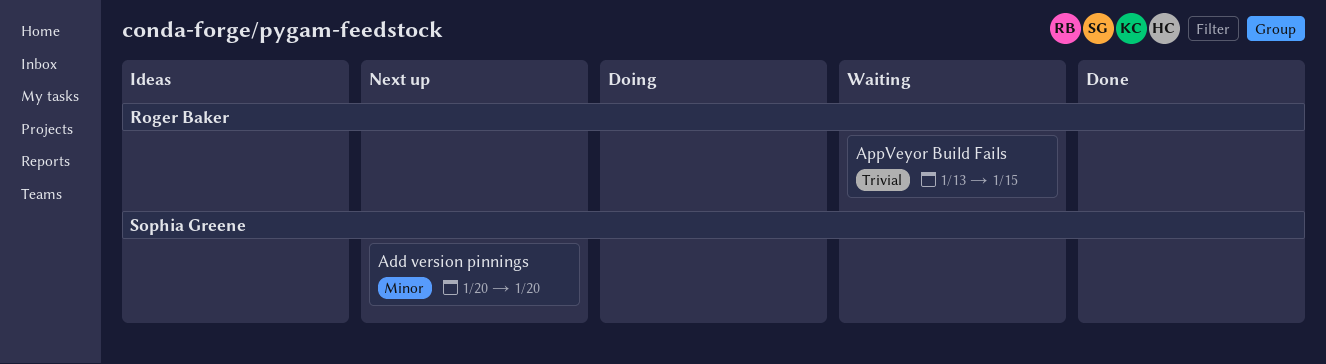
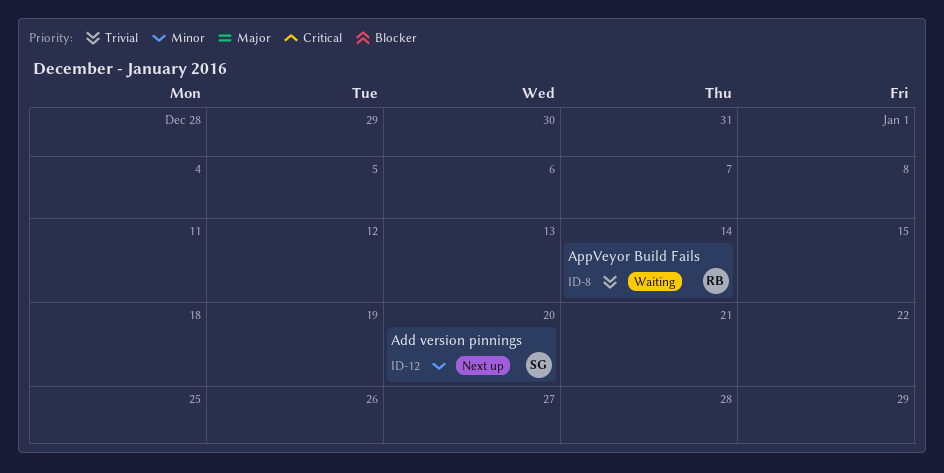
AppVeyor Build Fails, due: Jan 15 -> Jan 14

